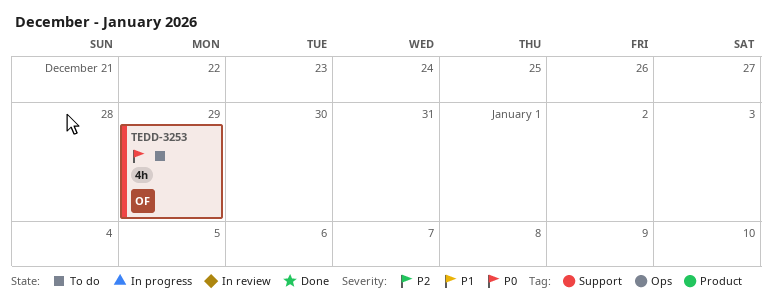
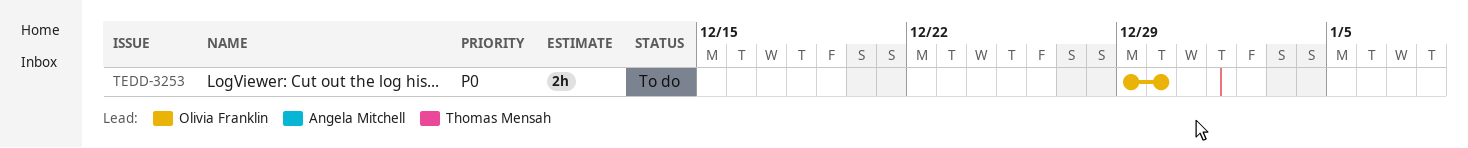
TEDD-3253, estimate: 4h -> 2h
TEDD-3253, due: Dec 29 -> Dec 30

